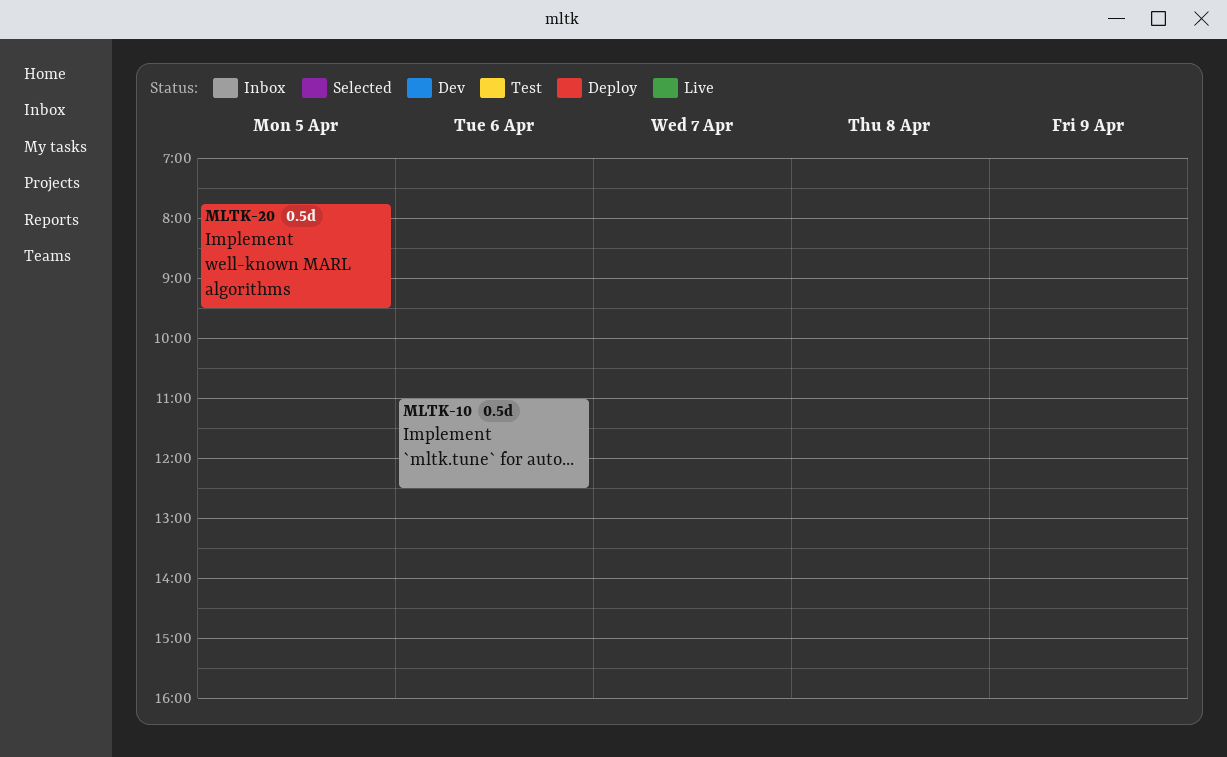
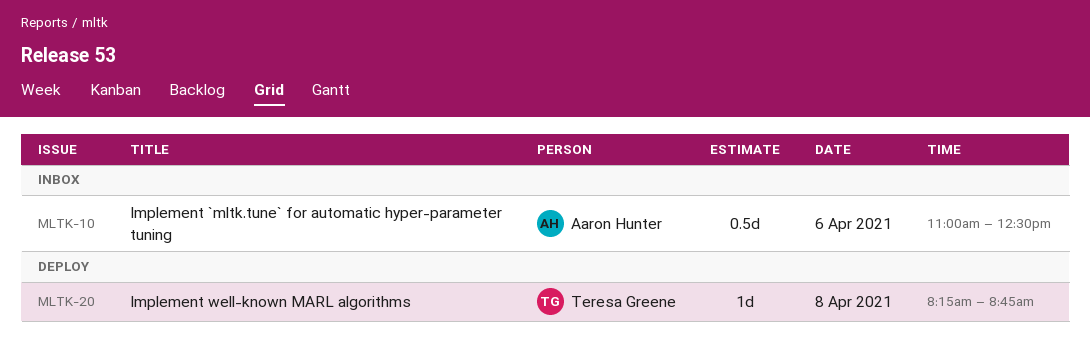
MLTK-20, estimate: 0.5d -> 1d
MLTK-20, day: Apr 5 -> Apr 8
MLTK-20, begins: 07:45 -> 08:15
MLTK-20, ends: 09:30 -> 08:45

